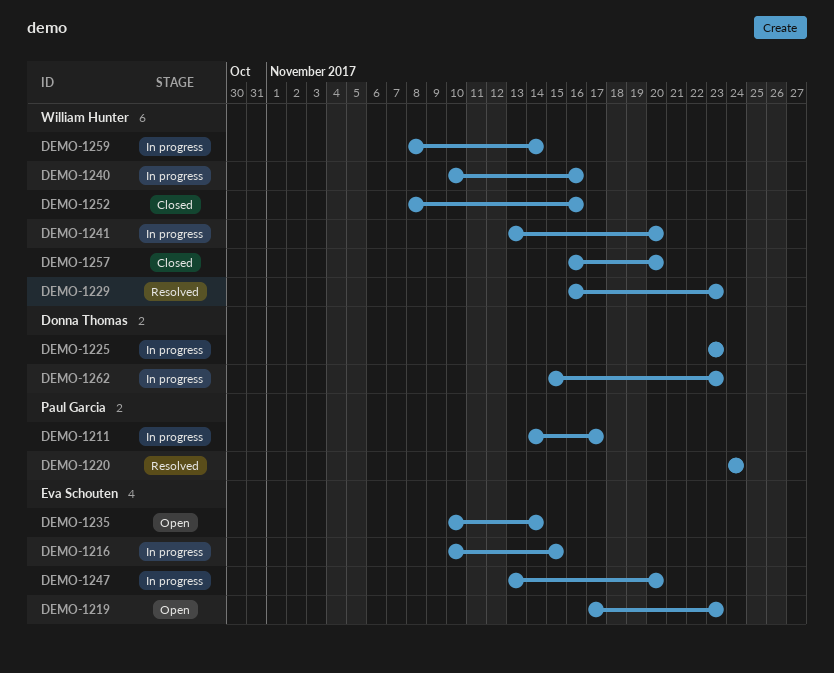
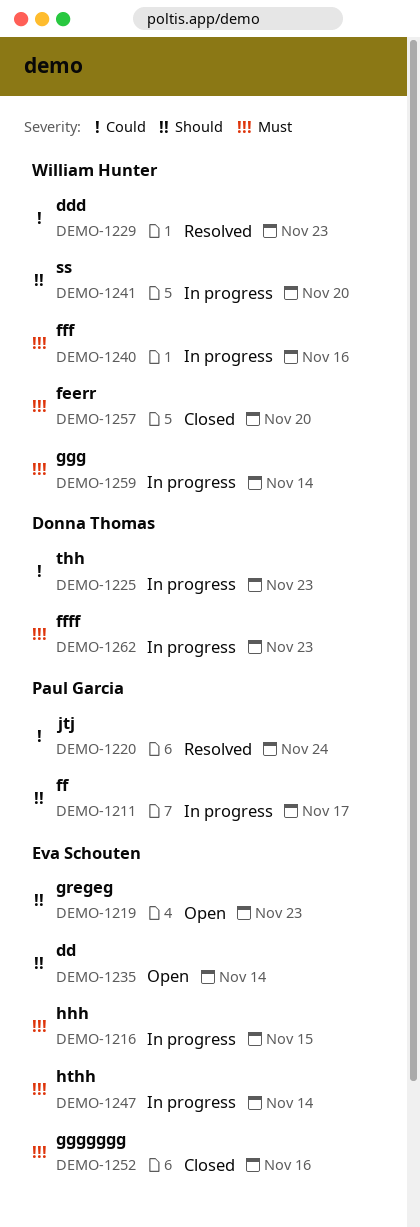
DEMO-1247, due: Nov 20 -> Nov 14
DEMO-1252, owner: William Hunter -> Eva Schouten

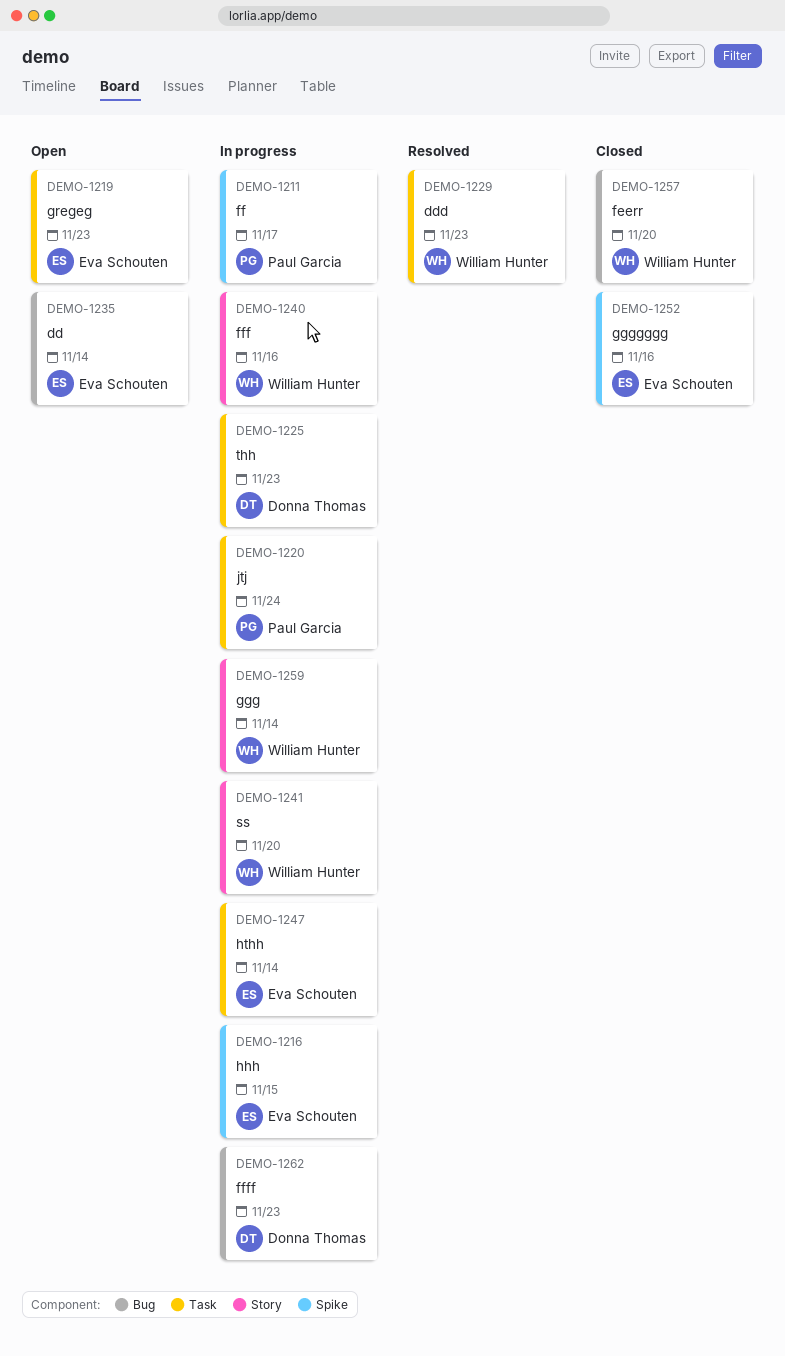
DEMO-1220, status: Resolved -> In progress

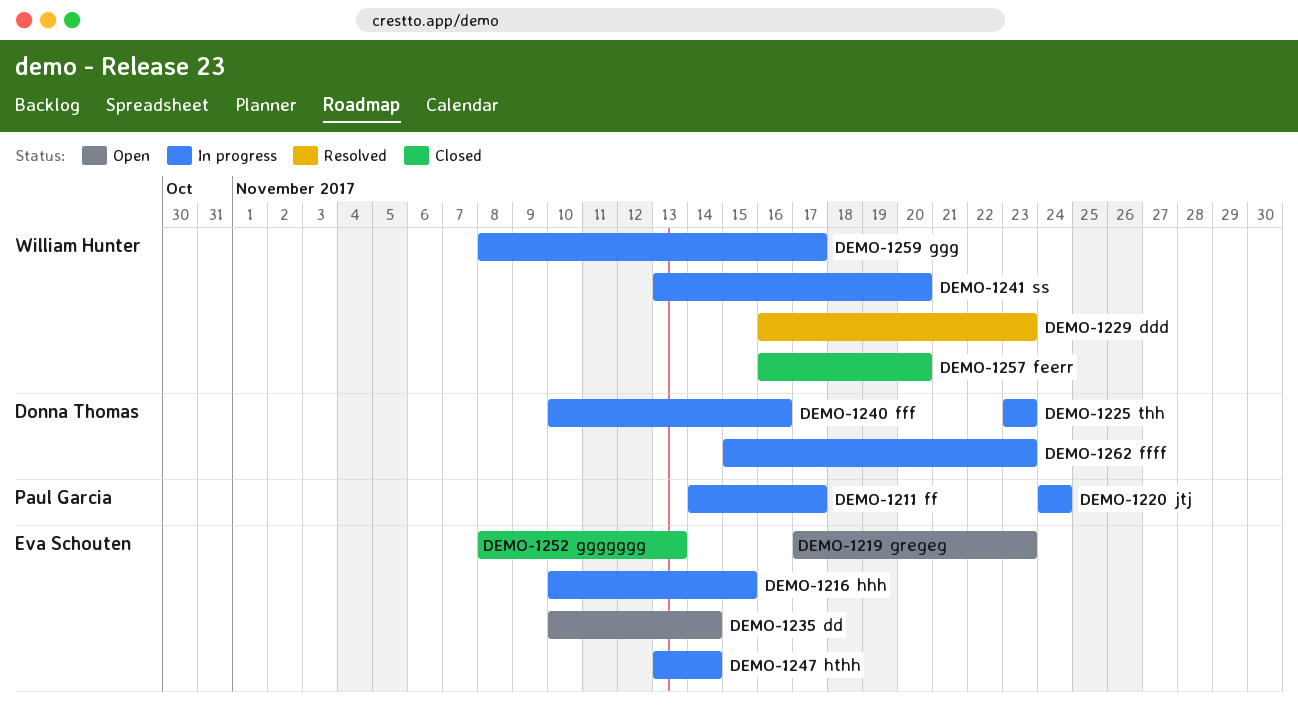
DEMO-1240, owner: William Hunter -> Donna Thomas
DEMO-1252, due: Nov 16 -> Nov 13
DEMO-1259, due: Nov 14 -> Nov 17

